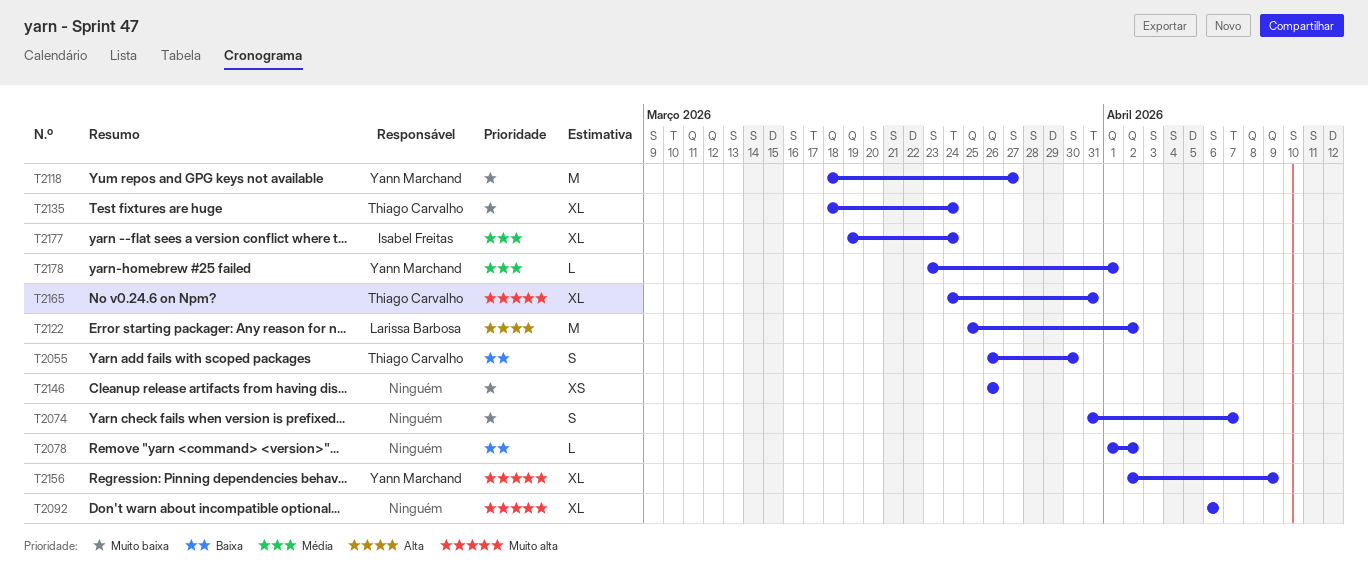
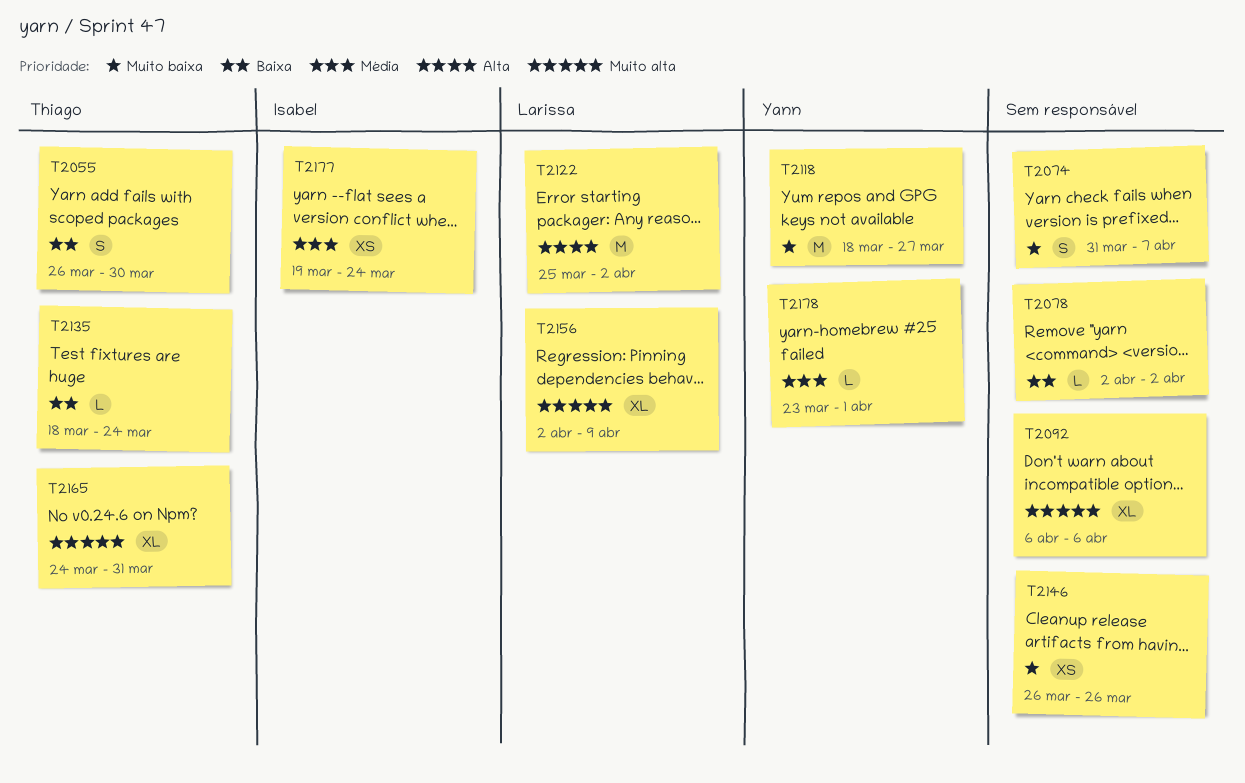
T2078, start: Apr 1 -> Apr 2
T2135, priority: Muito baixa -> Baixa
T2135, estimate: XL -> L
T2156, owner: Yann Marchand -> Larissa Barbosa
T2177, estimate: XL -> XS

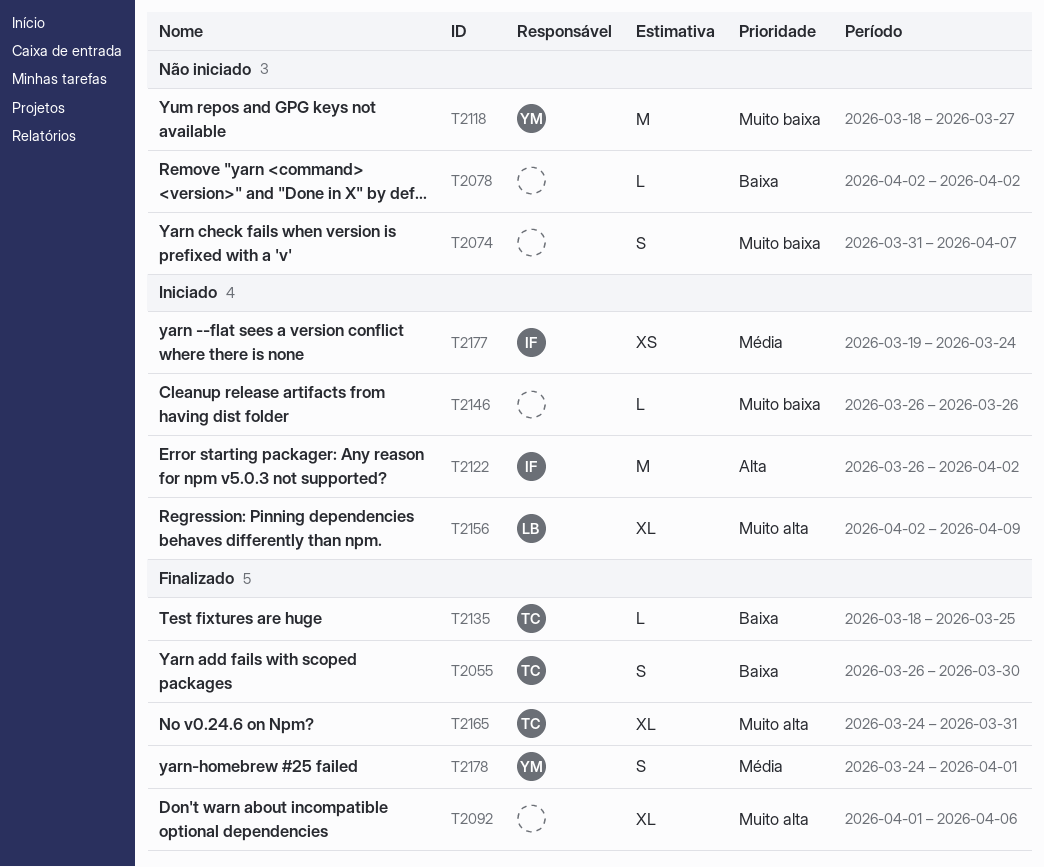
T2092, start: Apr 6 -> Apr 1
T2122, owner: Larissa -> Isabel
T2122, start: Mar 25 -> Mar 26
T2135, due: Mar 24 -> Mar 25
T2146, estimate: XS -> L
T2178, estimate: L -> S
T2178, start: Mar 23 -> Mar 24

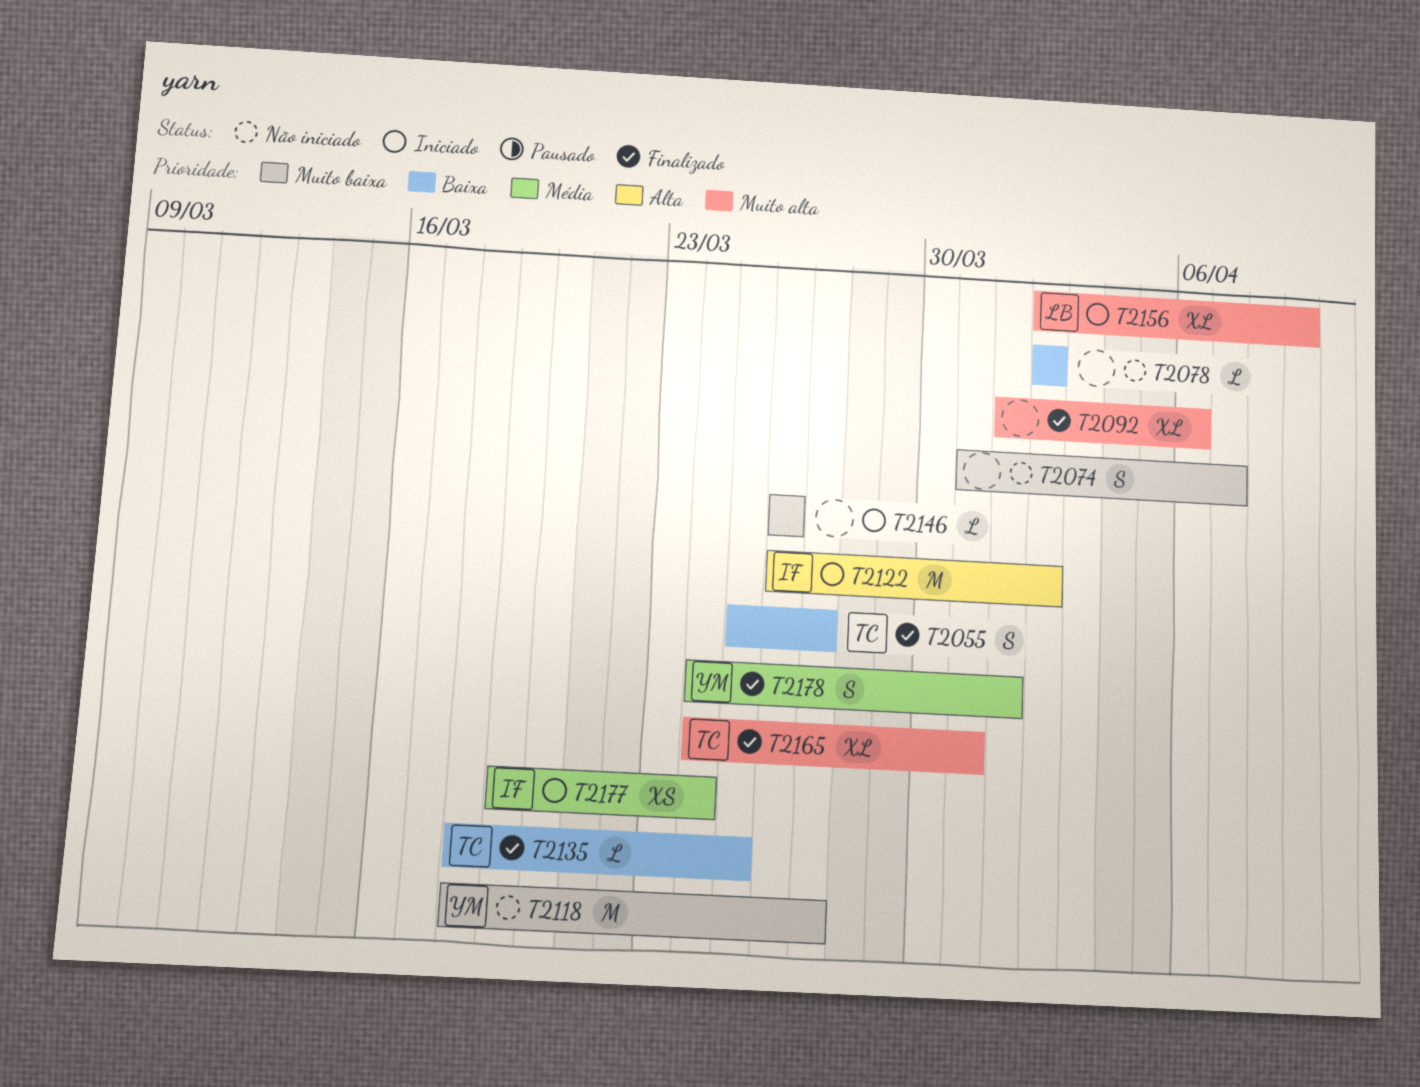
T2055, start: Mar 26 -> Mar 25
T2055, due: Mar 30 -> Mar 27

